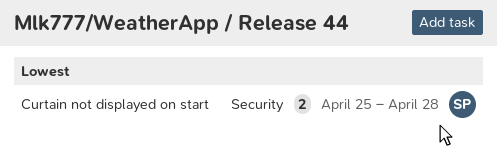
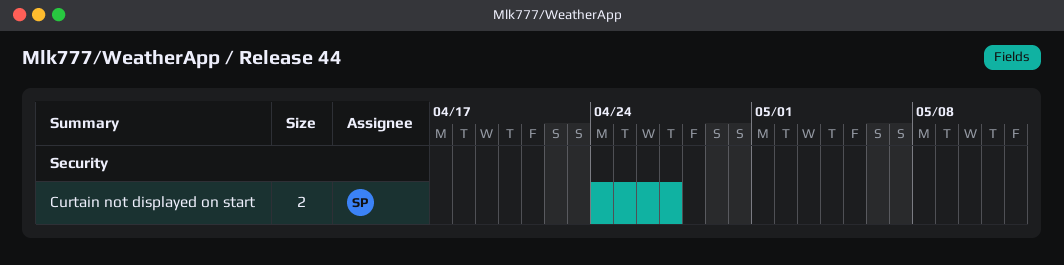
Curtain not displayed on start, start: Apr 25 -> Apr 24
Curtain not displayed on start, due: Apr 28 -> Apr 27

